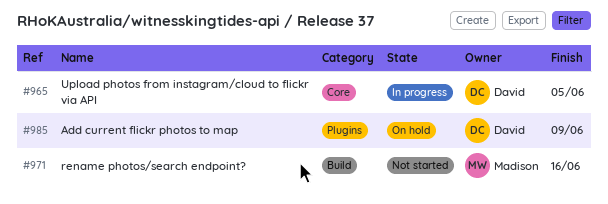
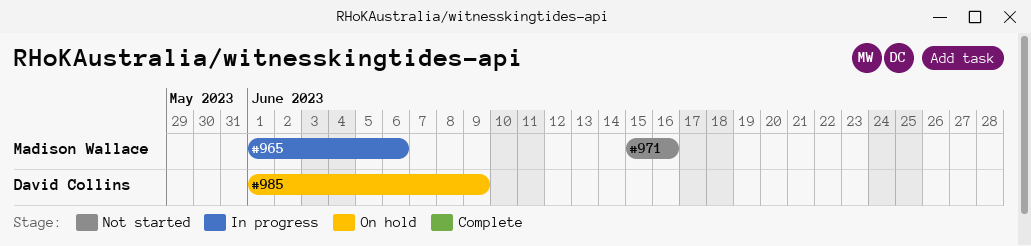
#965, owner: David Collins -> Madison Wallace
#965, due: Jun 5 -> Jun 6

